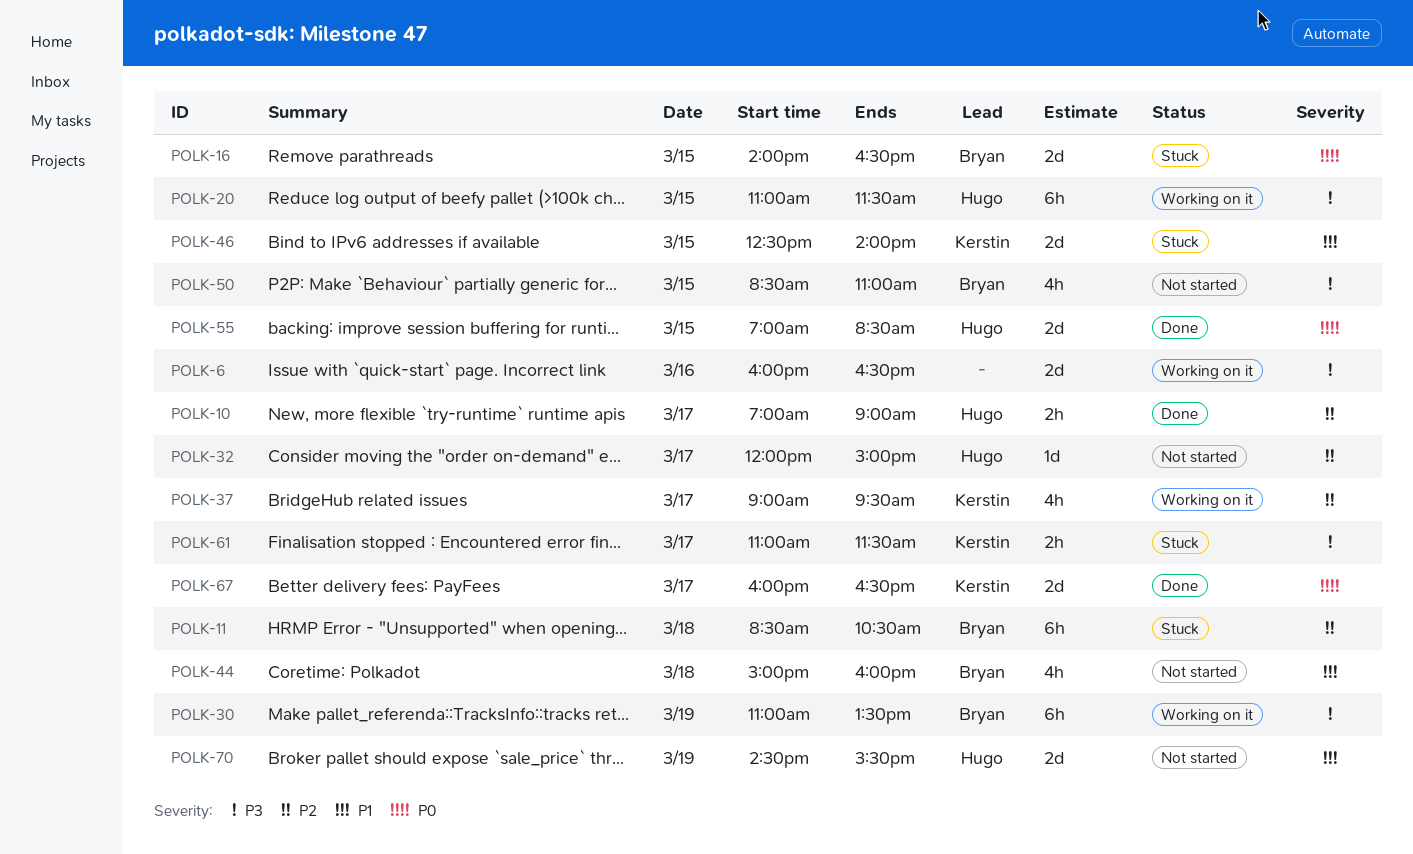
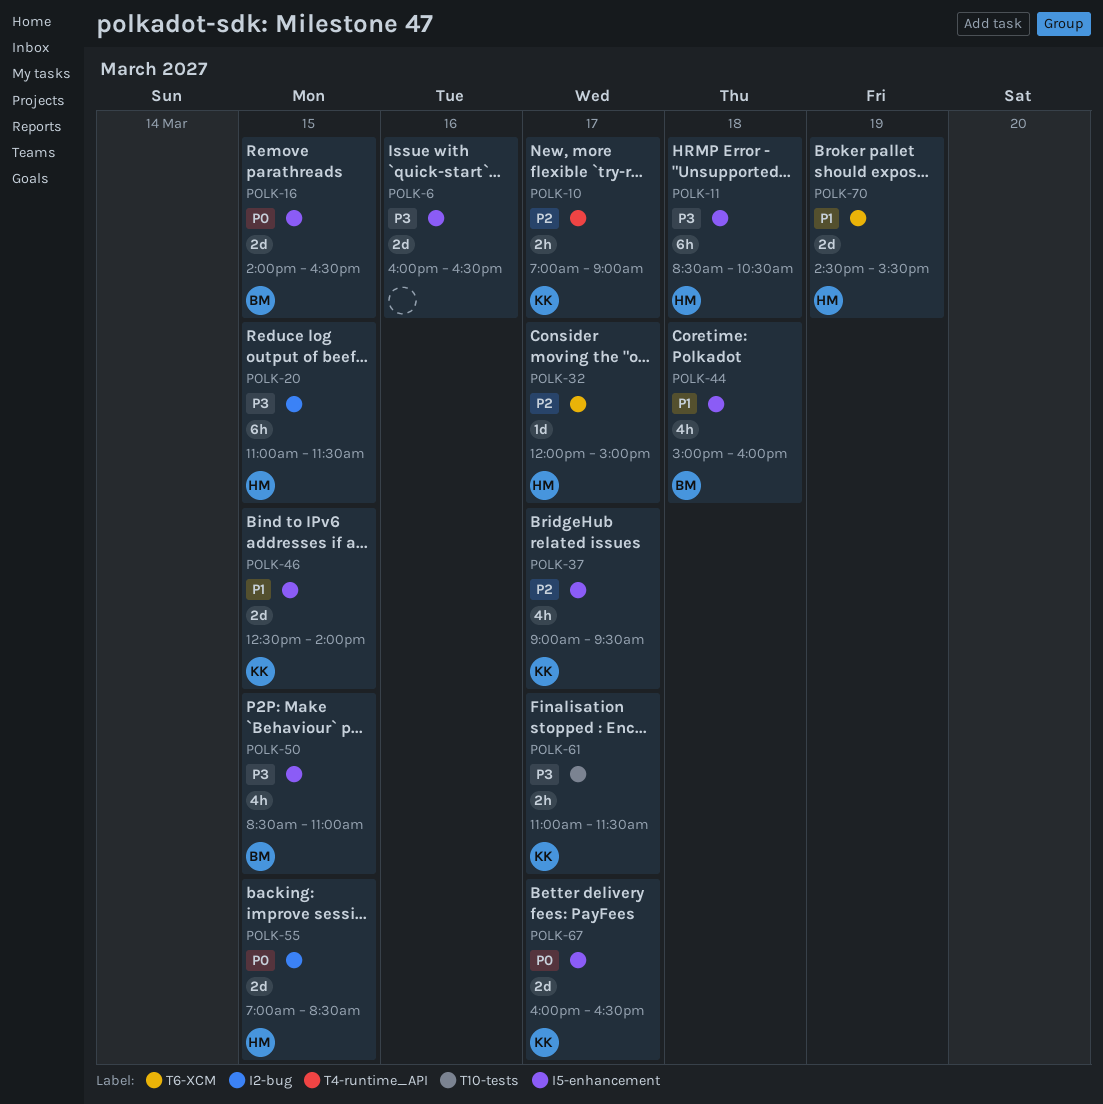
POLK-10, owner: Hugo -> Kerstin
POLK-11, owner: Bryan -> Hugo
POLK-11, priority: P2 -> P3
POLK-30: present -> none

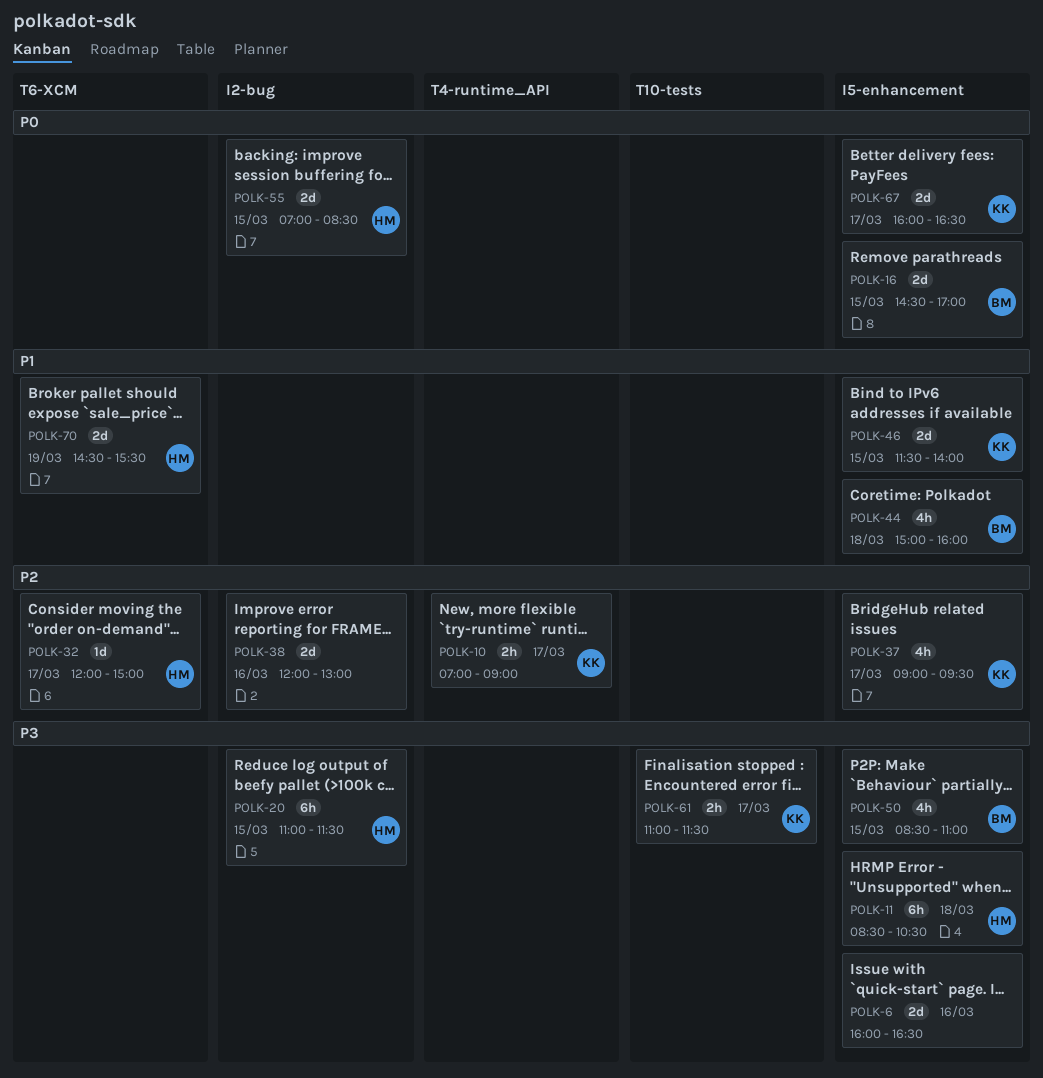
POLK-16, begins: 14:00 -> 14:30
POLK-16, ends: 16:30 -> 17:00
POLK-38: none -> present
POLK-46, begins: 12:30 -> 11:30

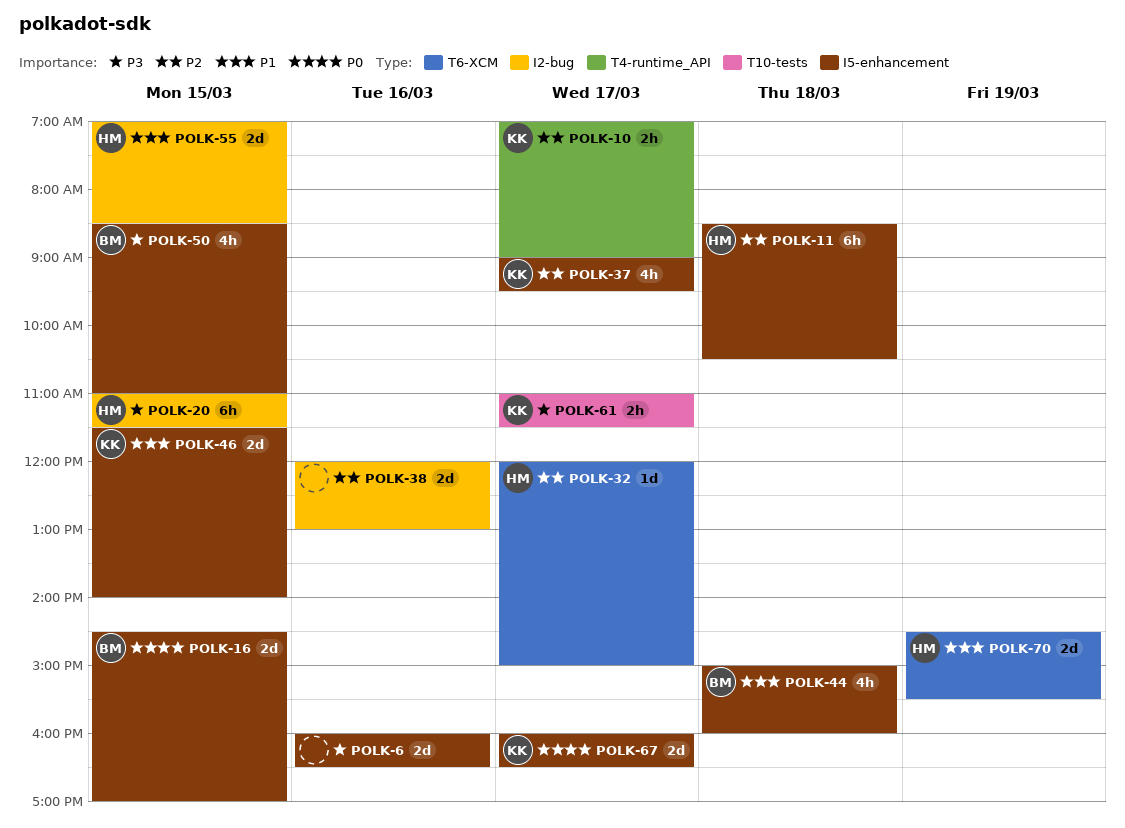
POLK-11, priority: P3 -> P2
POLK-55, priority: P0 -> P1

